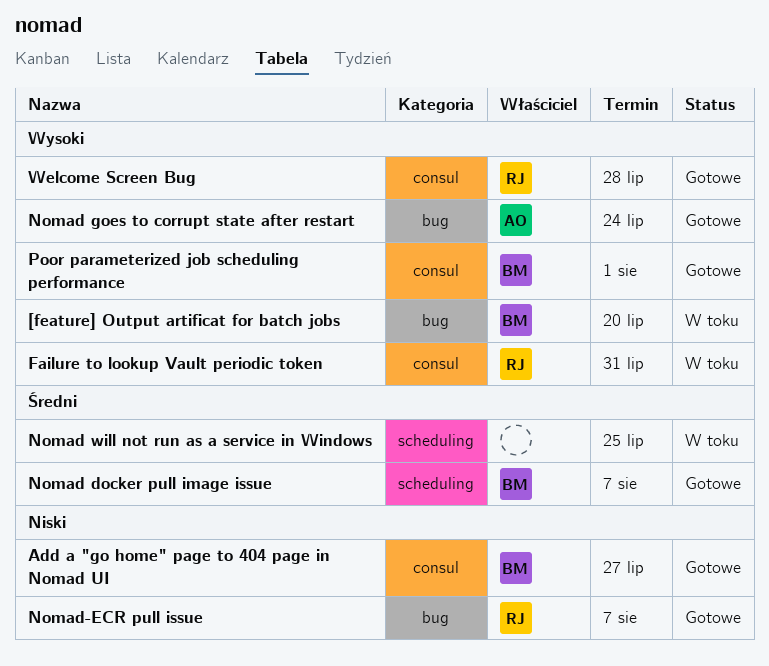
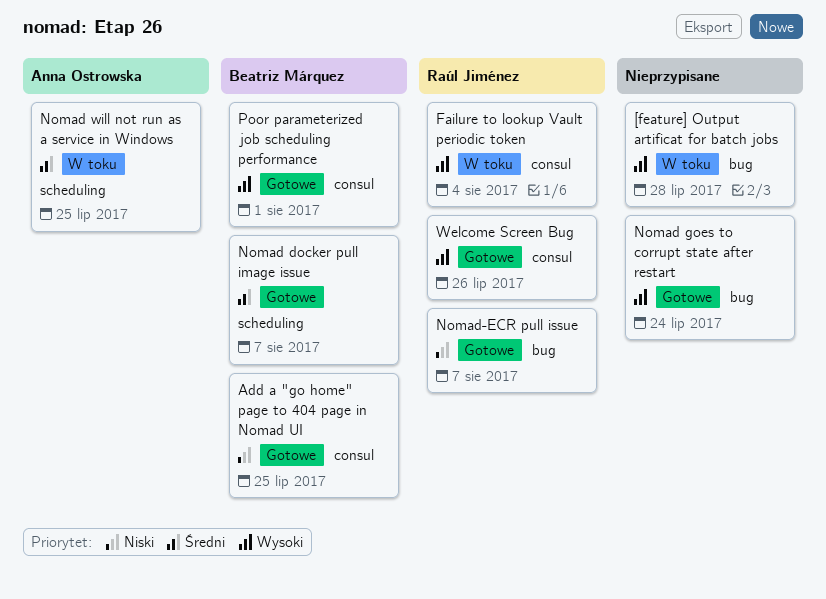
[feature] Output artificat for batch jobs, owner: Beatriz Márquez -> none
[feature] Output artificat for batch jobs, due: Jul 20 -> Jul 28
Add a "go home" page to 404 page in Nomad UI, due: Jul 27 -> Jul 25
Failure to lookup Vault periodic token, due: Jul 31 -> Aug 4
Nomad goes to corrupt state after restart, owner: Anna Ostrowska -> none
Nomad will not run as a service in Windows, owner: none -> Anna Ostrowska
Welcome Screen Bug, due: Jul 28 -> Jul 26

